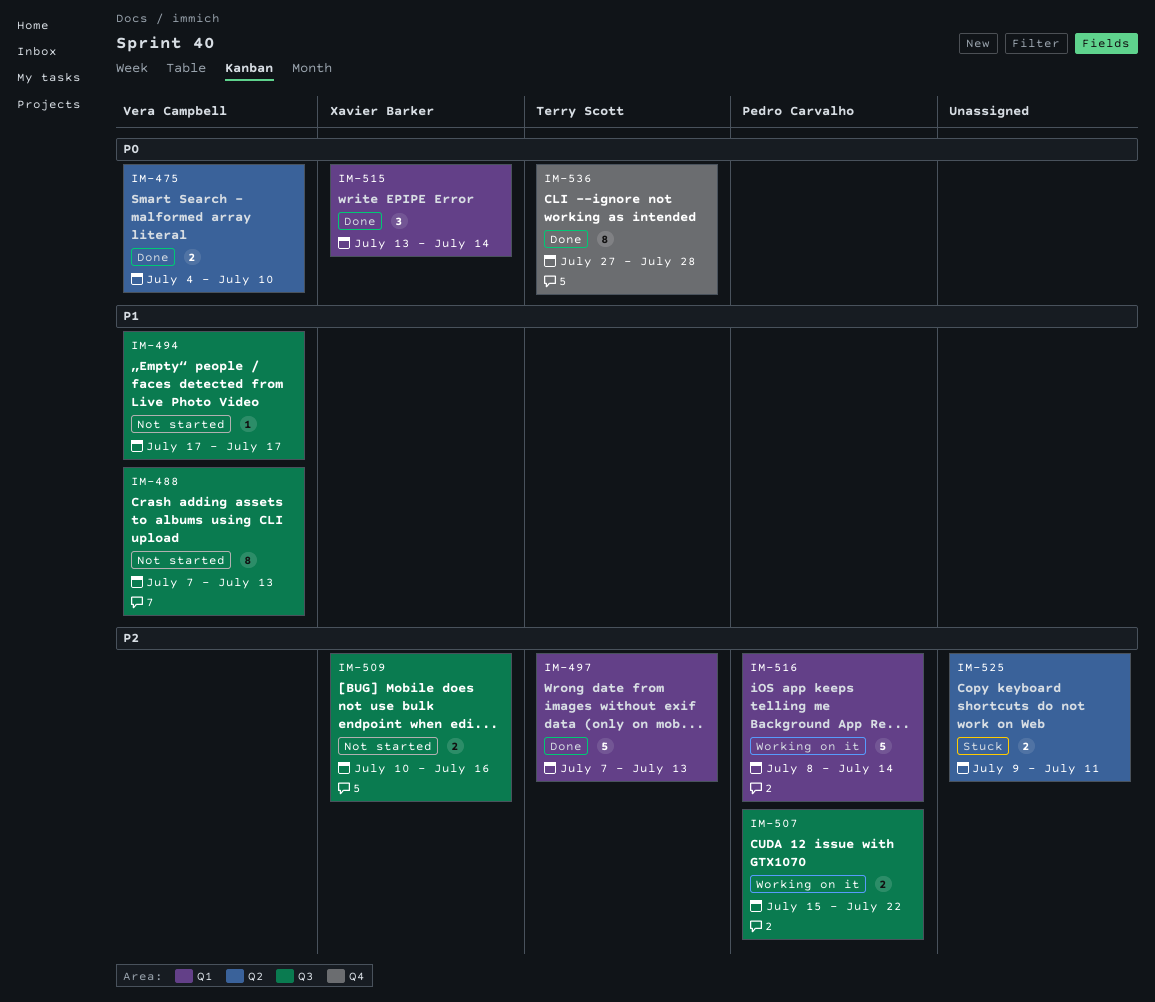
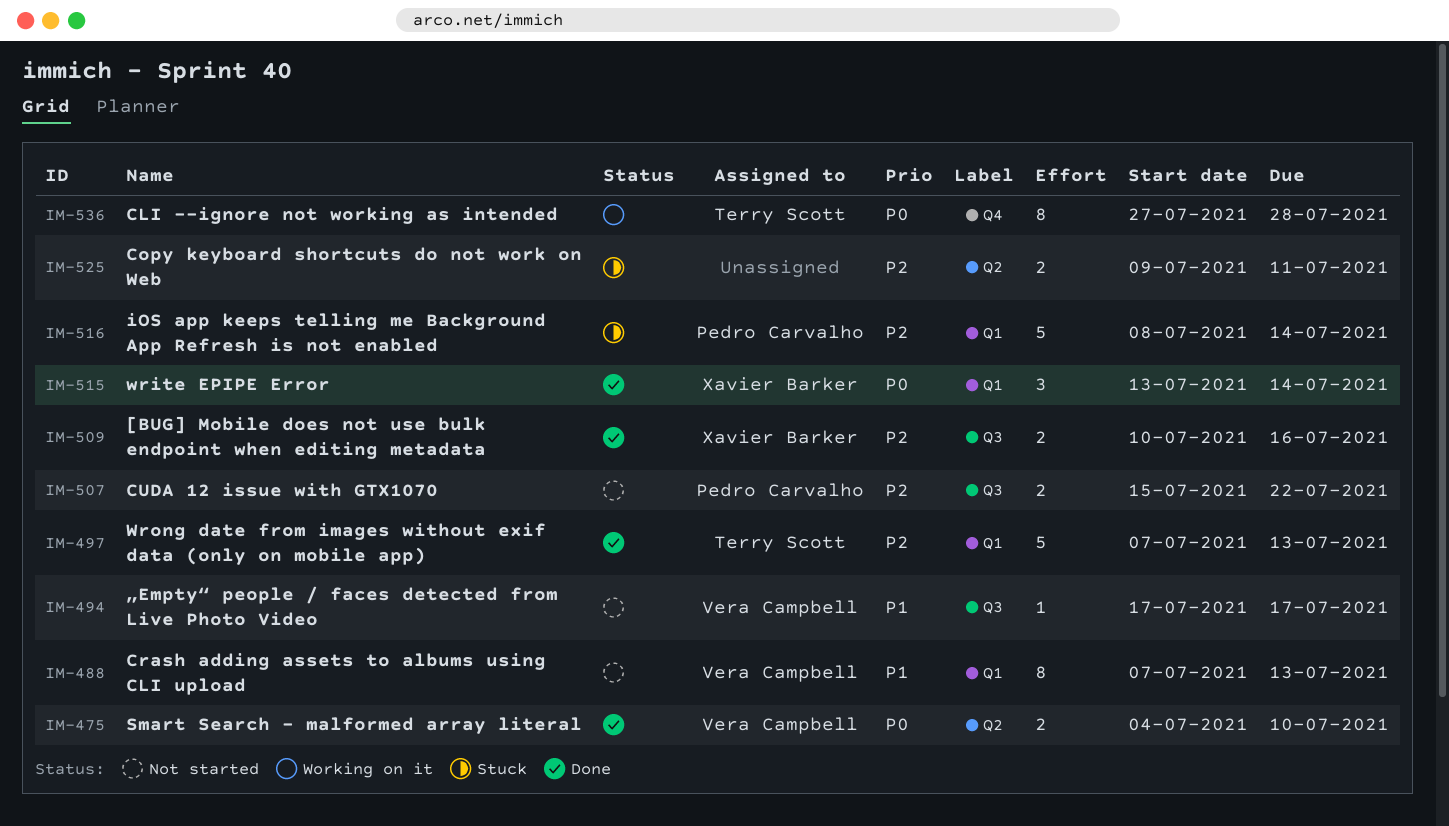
IM-488, label: Q3 -> Q1
IM-507, status: Working on it -> Not started
IM-509, status: Not started -> Done
IM-516, status: Working on it -> Stuck
IM-536, status: Done -> Working on it

